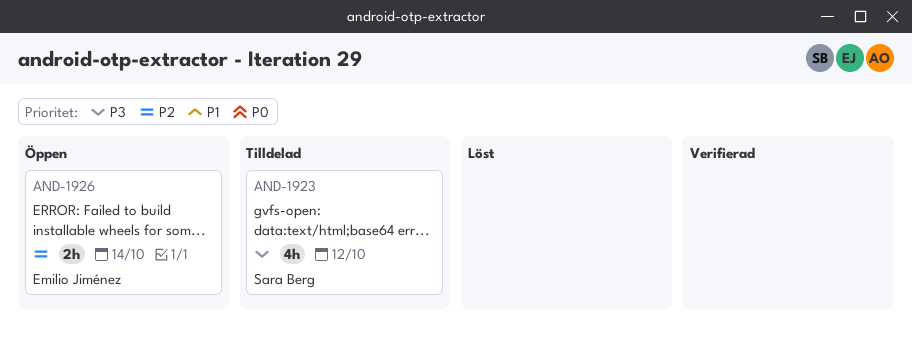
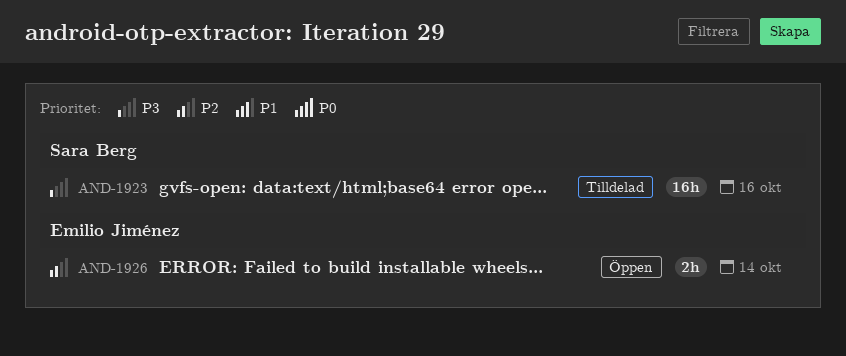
AND-1923, estimate: 4h -> 16h
AND-1923, due: Oct 12 -> Oct 16

